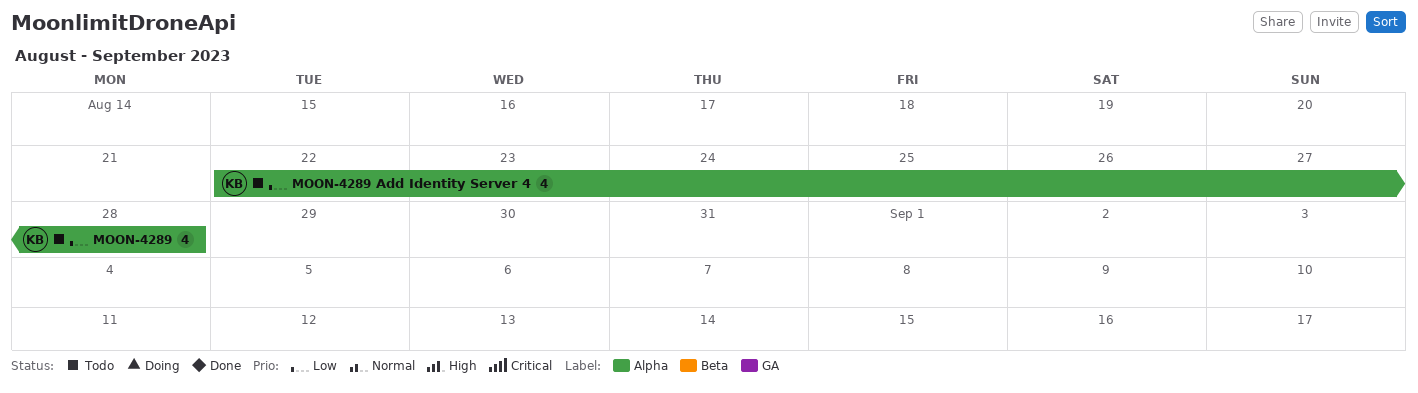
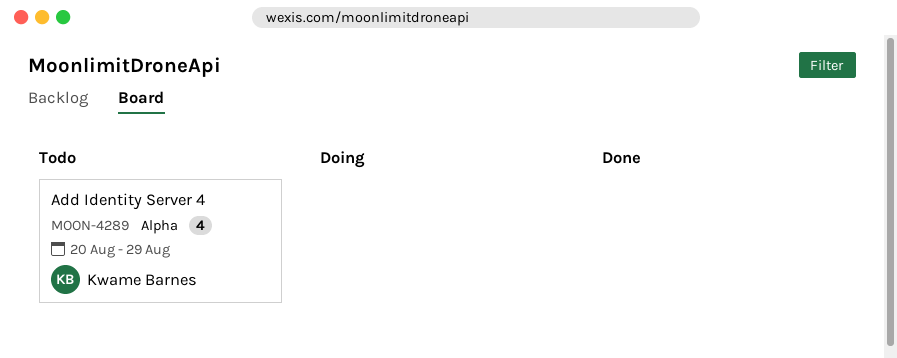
MOON-4289, start: Aug 22 -> Aug 20
MOON-4289, due: Aug 28 -> Aug 29

